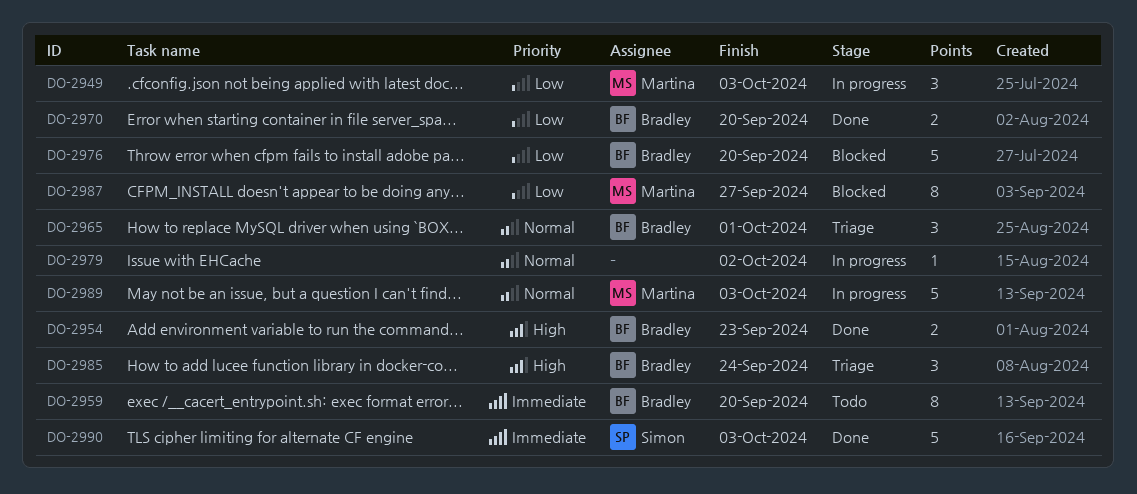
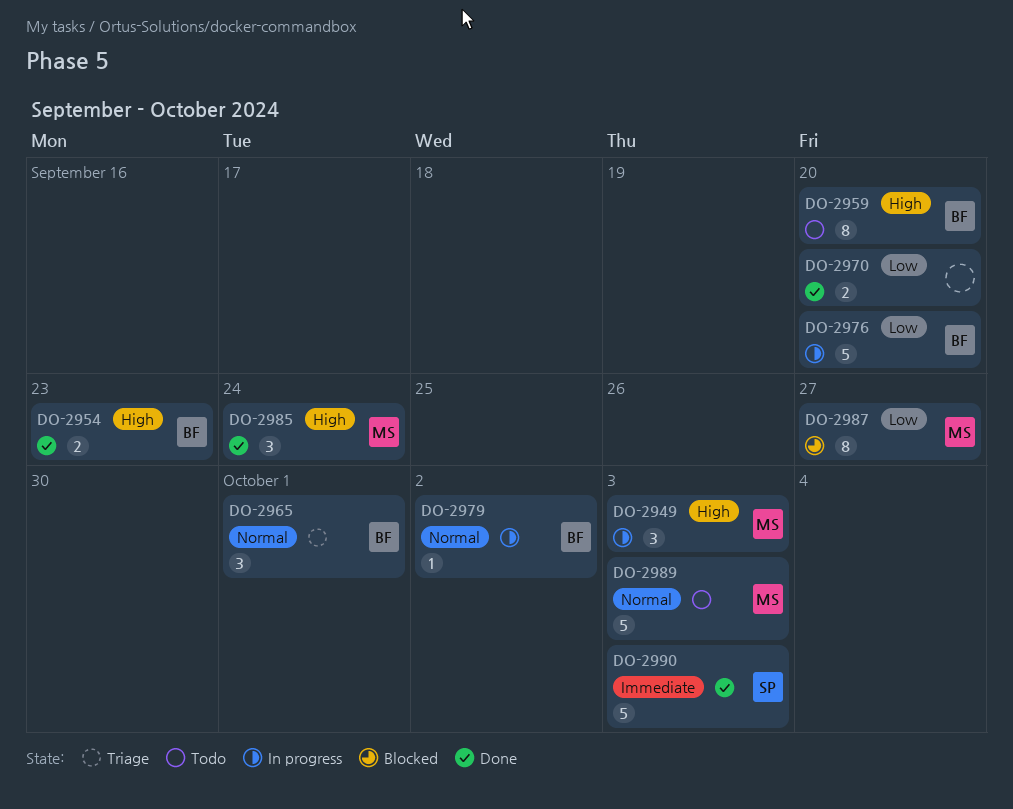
DO-2949, priority: Low -> High
DO-2959, priority: Immediate -> High
DO-2970, owner: Bradley -> none
DO-2976, status: Blocked -> In progress
DO-2979, owner: none -> Bradley
DO-2985, status: Triage -> Done
DO-2985, owner: Bradley -> Martina
DO-2989, status: In progress -> Todo

